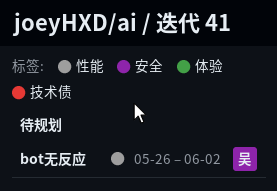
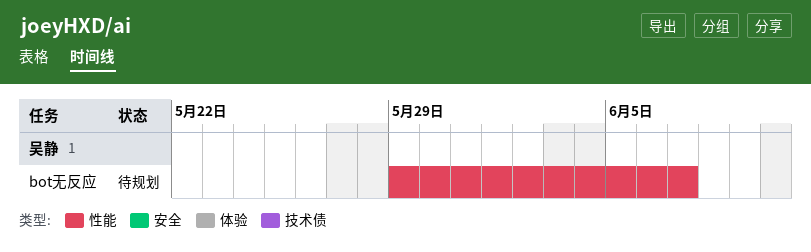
bot无反应, start: May 26 -> May 29
bot无反应, due: Jun 2 -> Jun 7

